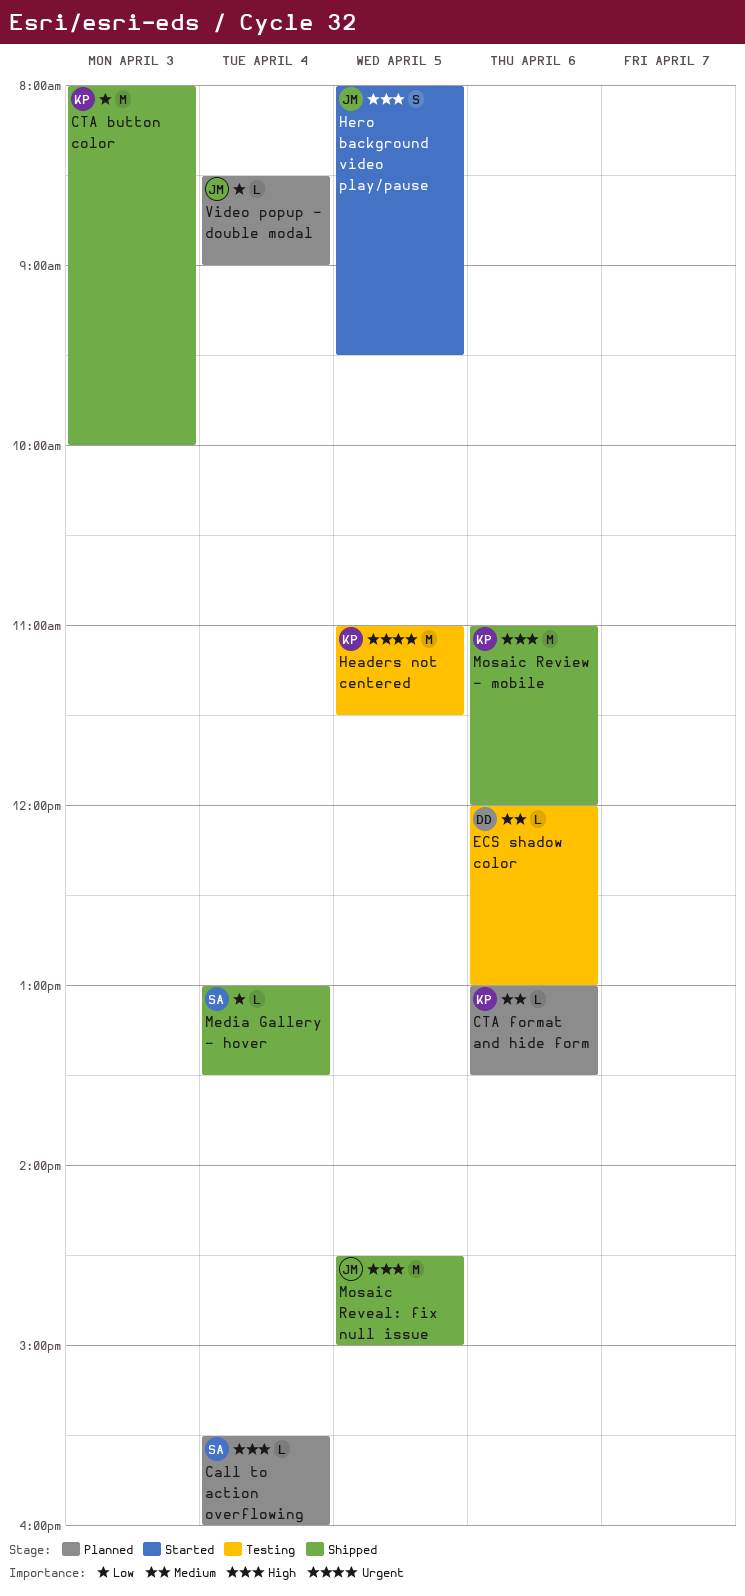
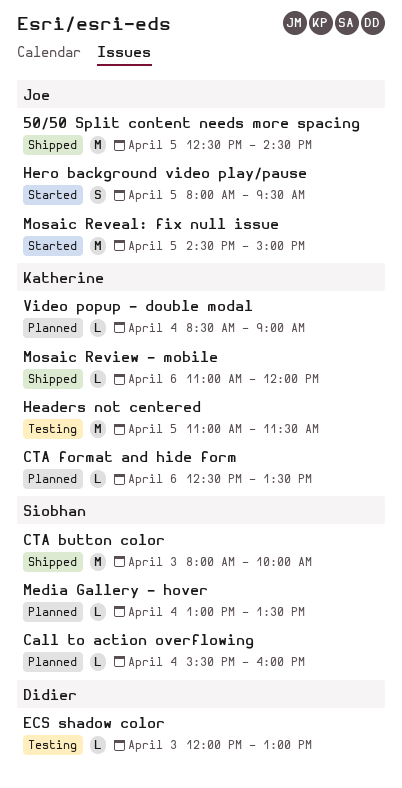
50/50 Split content needs more spacing: none -> present
CTA button color, owner: Katherine -> Siobhan
CTA format and hide form, begins: 13:00 -> 12:30
ECS shadow color, day: Apr 6 -> Apr 3
Media Gallery - hover, status: Shipped -> Planned
Mosaic Reveal: fix null issue, status: Shipped -> Started
Mosaic Review - mobile, estimate: M -> L
Video popup - double modal, owner: Joe -> Katherine

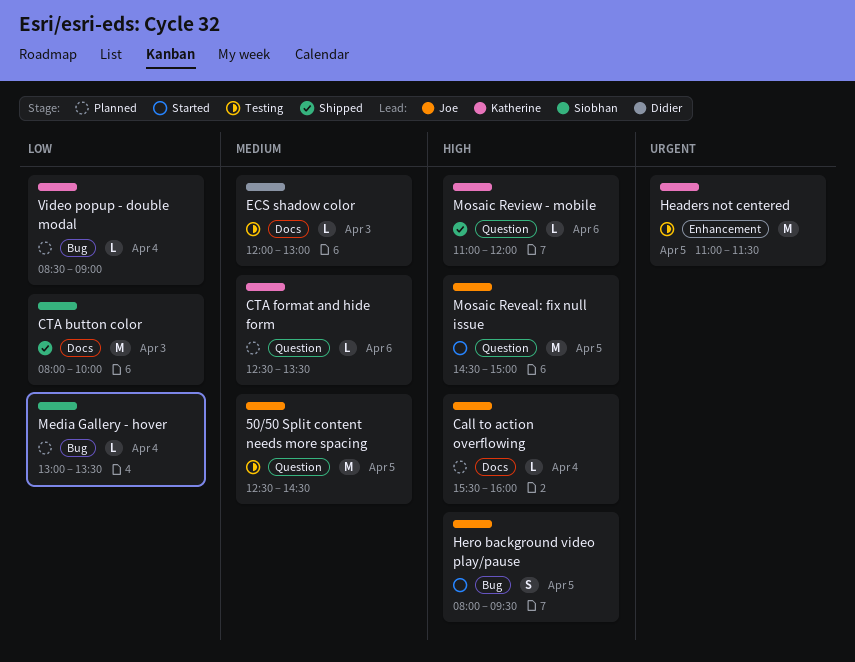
50/50 Split content needs more spacing, status: Shipped -> Testing
Call to action overflowing, owner: Siobhan -> Joe

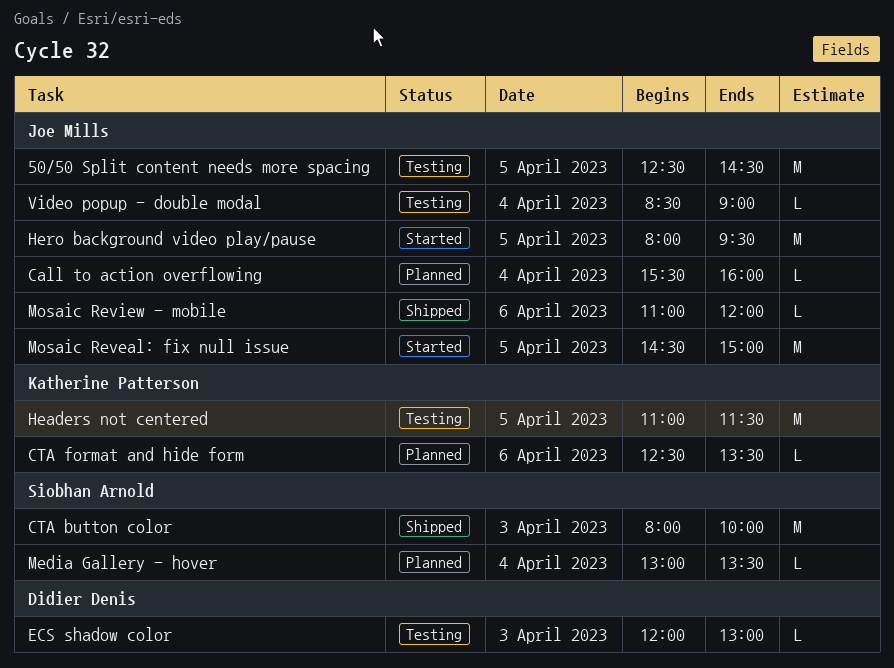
Hero background video play/pause, estimate: S -> M
Mosaic Review - mobile, owner: Katherine Patterson -> Joe Mills
Video popup - double modal, status: Planned -> Testing
Video popup - double modal, owner: Katherine Patterson -> Joe Mills

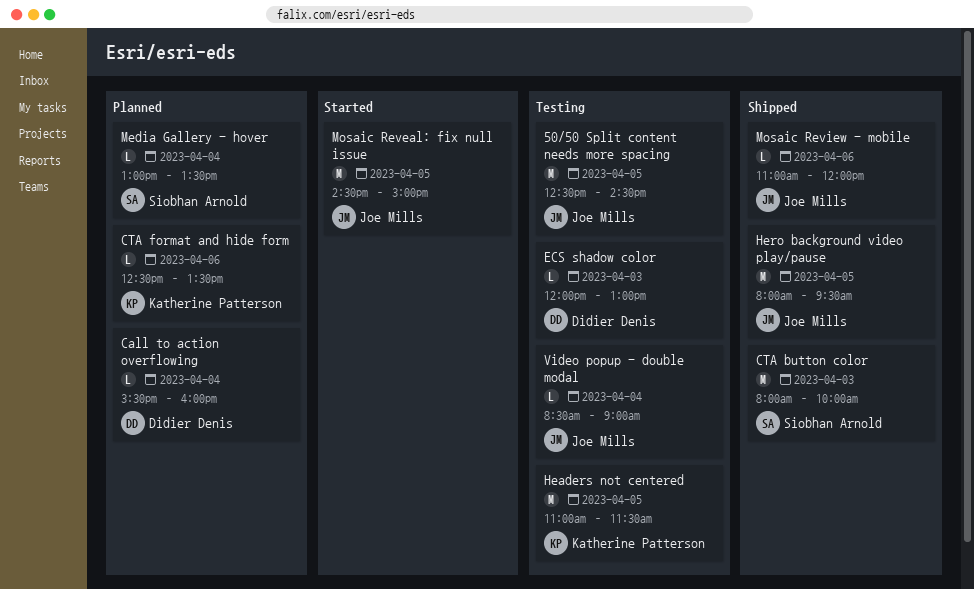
Call to action overflowing, owner: Joe Mills -> Didier Denis
Hero background video play/pause, status: Started -> Shipped

